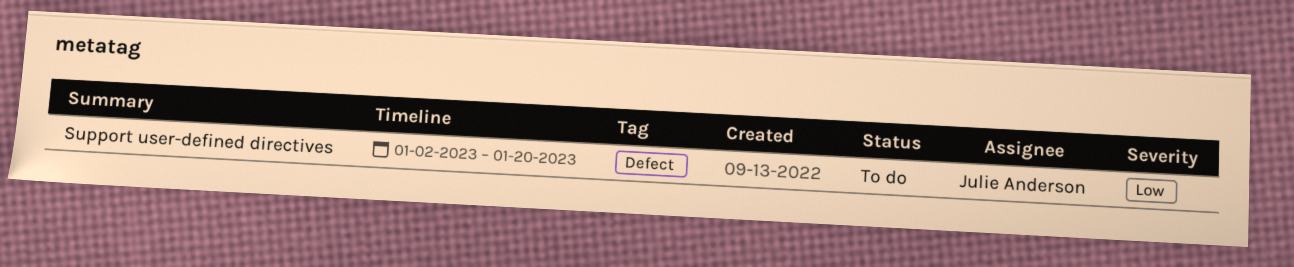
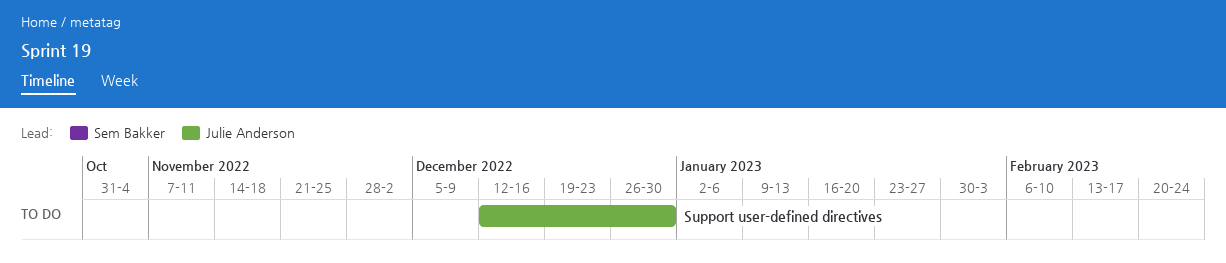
Support user-defined directives, start: Jan 2 -> Dec 12
Support user-defined directives, due: Jan 20 -> Dec 30

